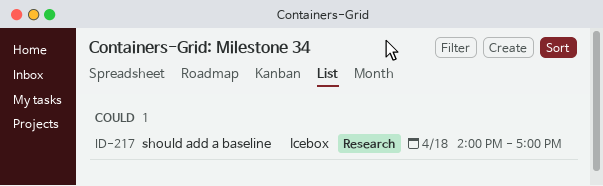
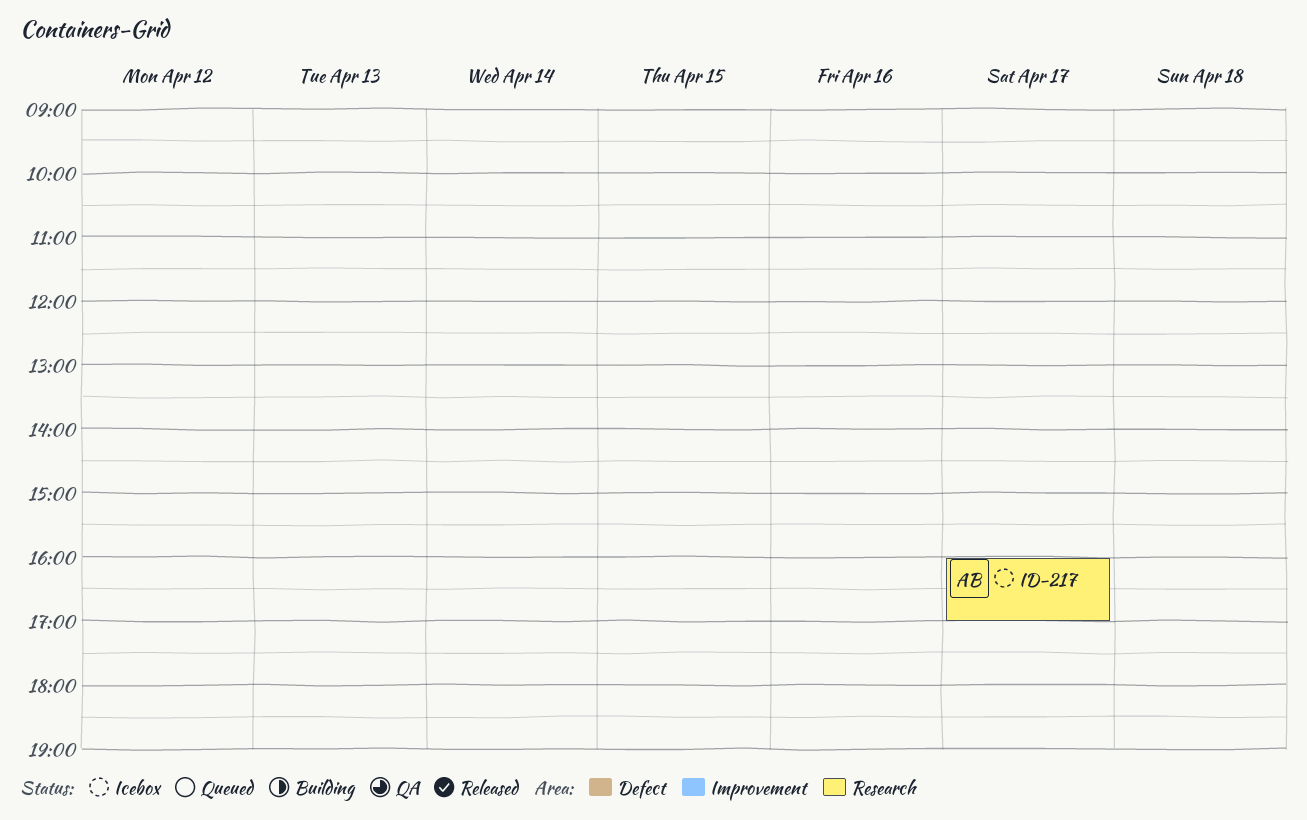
ID-217, day: Apr 18 -> Apr 17
ID-217, begins: 14:00 -> 16:00

